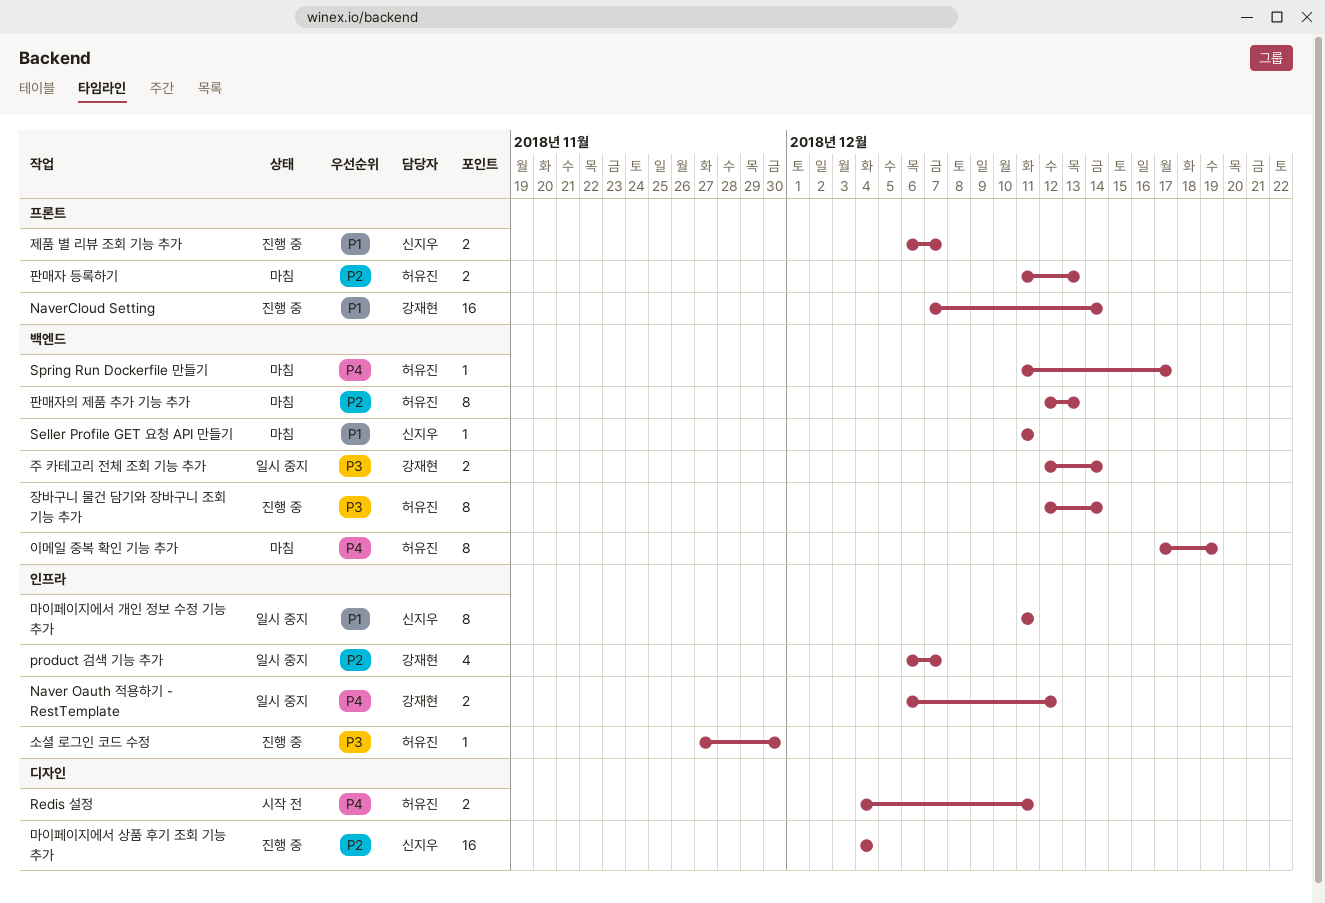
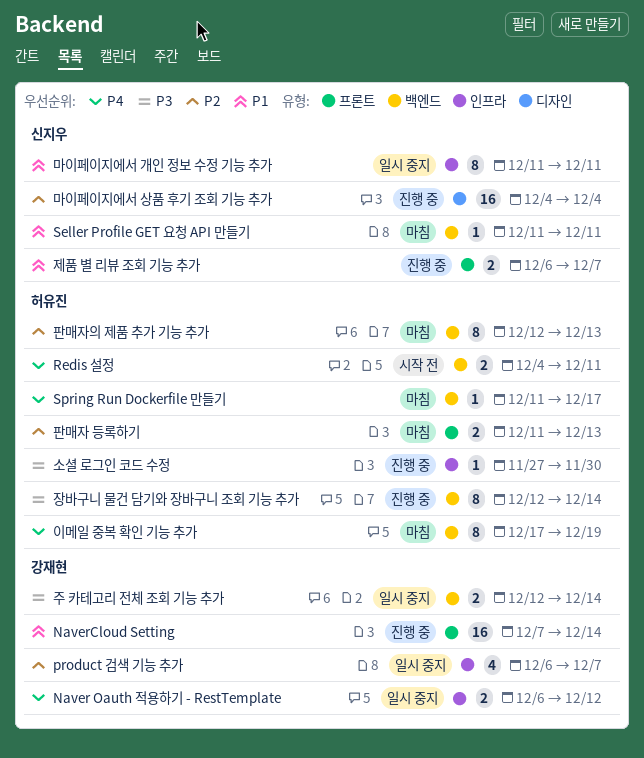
Redis 설정, label: 디자인 -> 백엔드

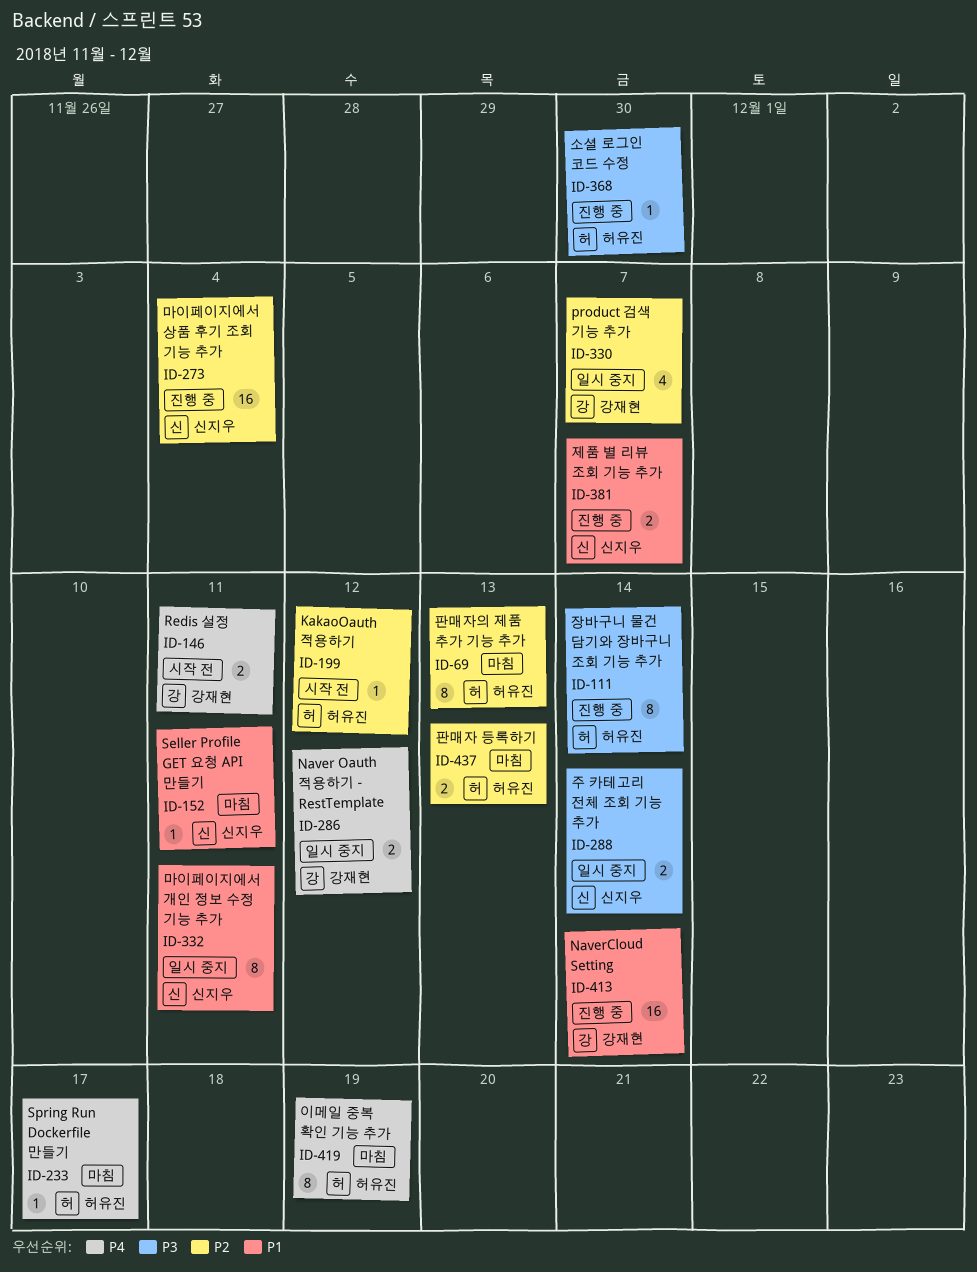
KakaoOauth 적용하기: none -> present
Redis 설정, owner: 허유진 -> 강재현
주 카테고리 전체 조회 기능 추가, owner: 강재현 -> 신지우

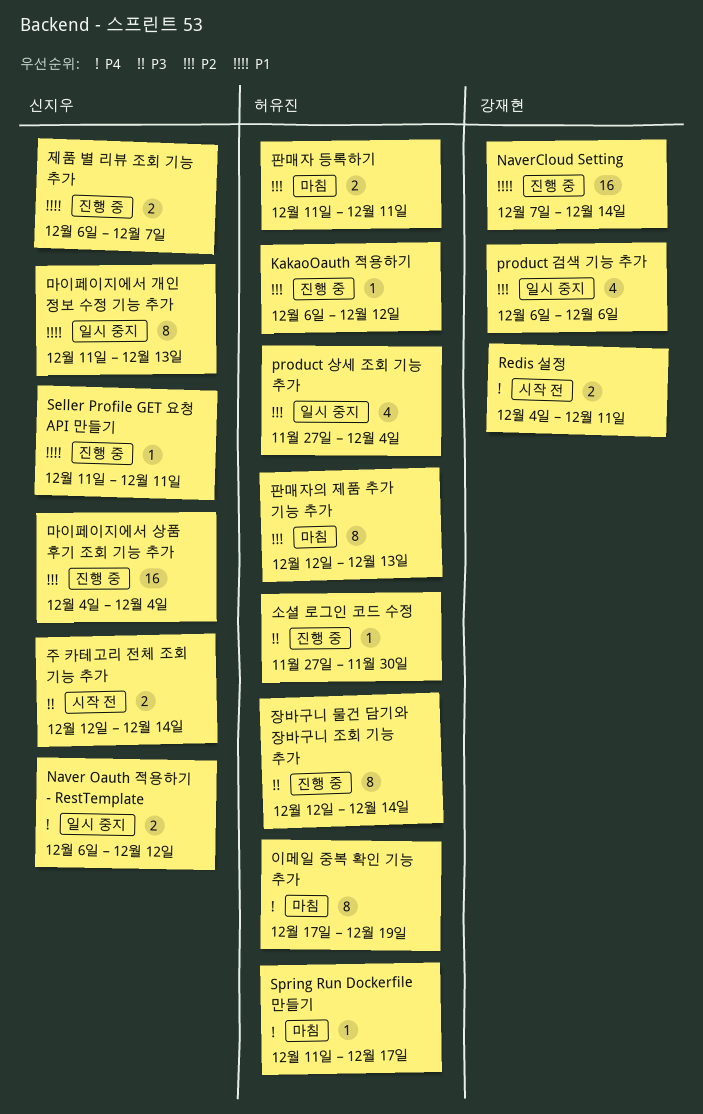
KakaoOauth 적용하기, status: 시작 전 -> 진행 중
Naver Oauth 적용하기 - RestTemplate, owner: 강재현 -> 신지우
product 검색 기능 추가, due: Dec 7 -> Dec 6
product 상세 조회 기능 추가: none -> present
Seller Profile GET 요청 API 만들기, status: 마침 -> 진행 중
마이페이지에서 개인 정보 수정 기능 추가, due: Dec 11 -> Dec 13
주 카테고리 전체 조회 기능 추가, status: 일시 중지 -> 시작 전
판매자 등록하기, due: Dec 13 -> Dec 11

